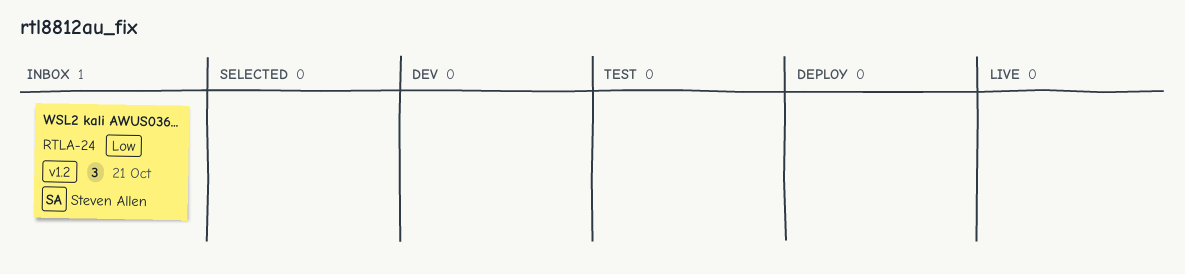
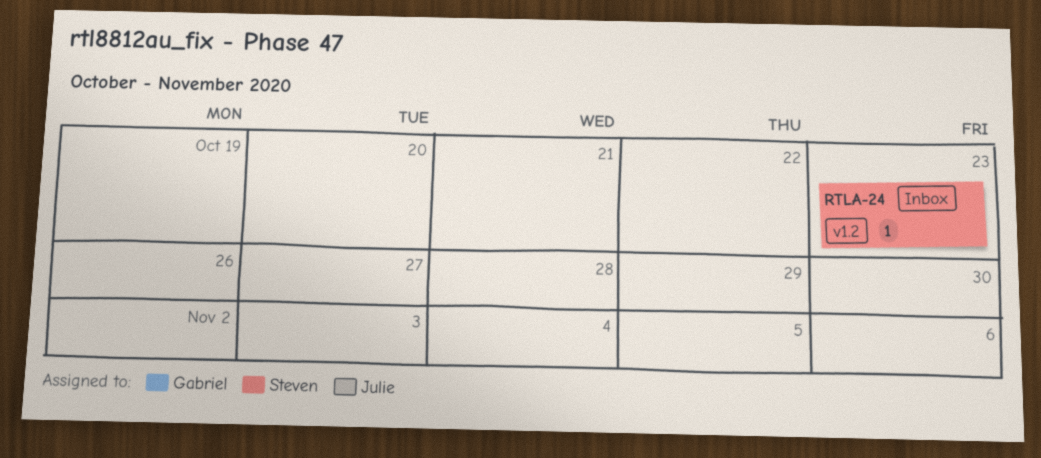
RTLA-24, estimate: 3 -> 1
RTLA-24, due: Oct 21 -> Oct 23

